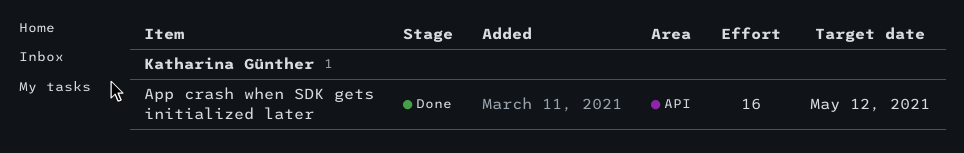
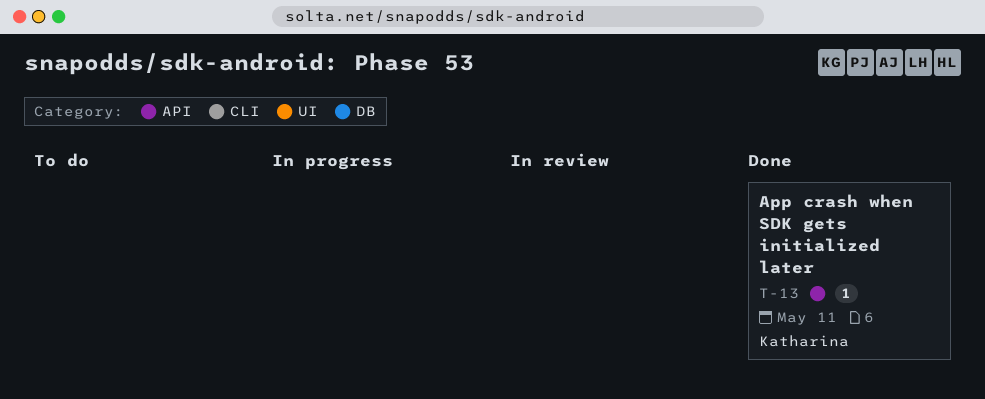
App crash when SDK gets initialized later, estimate: 16 -> 1
App crash when SDK gets initialized later, due: May 12 -> May 11

